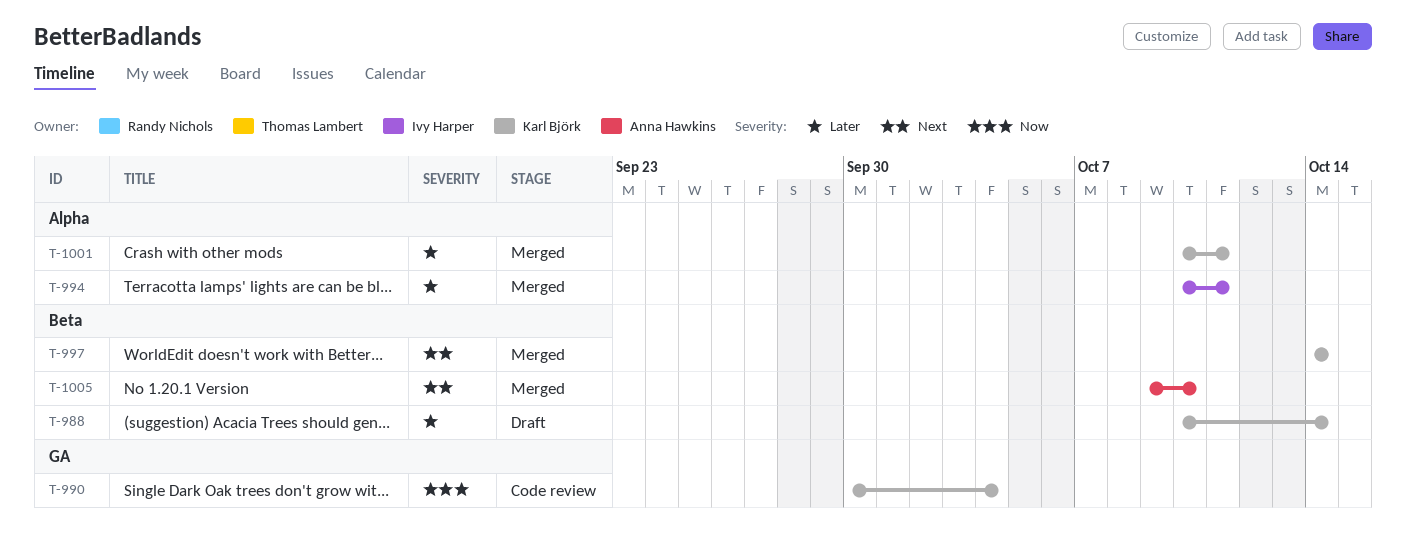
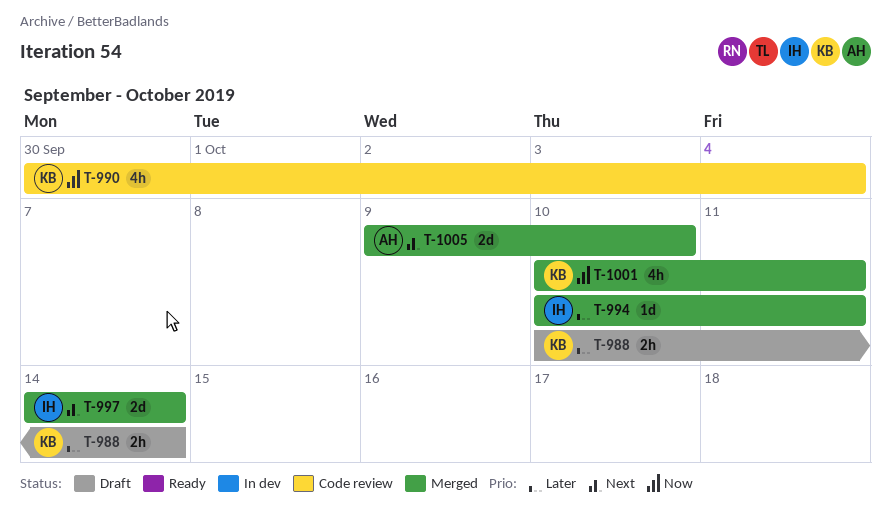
T-997, owner: Karl Björk -> Ivy Harper
T-1001, priority: Later -> Now

